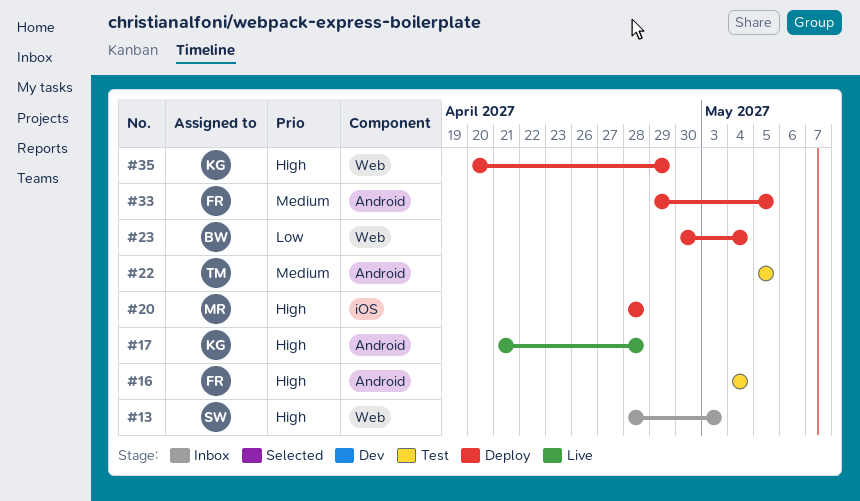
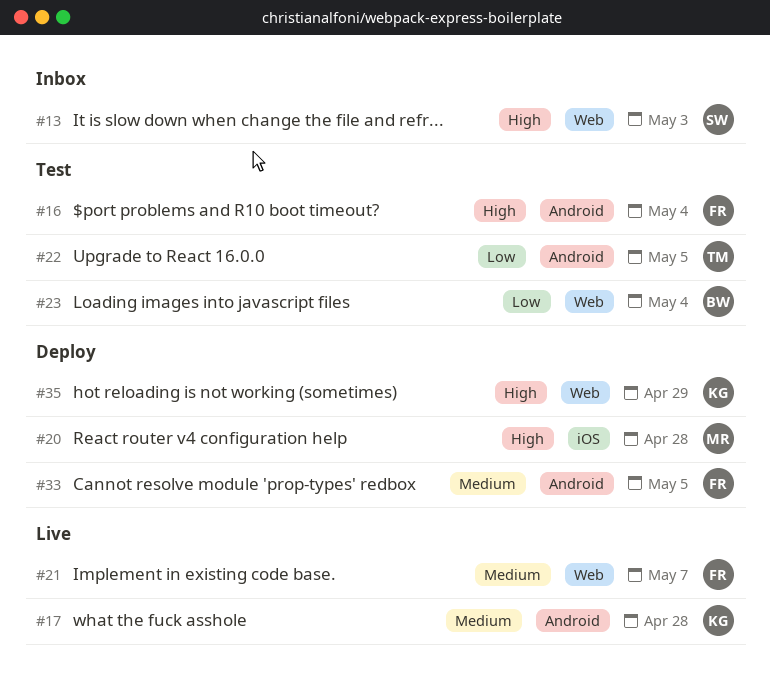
#17, priority: High -> Medium
#21: none -> present
#22, priority: Medium -> Low
#23, status: Deploy -> Test

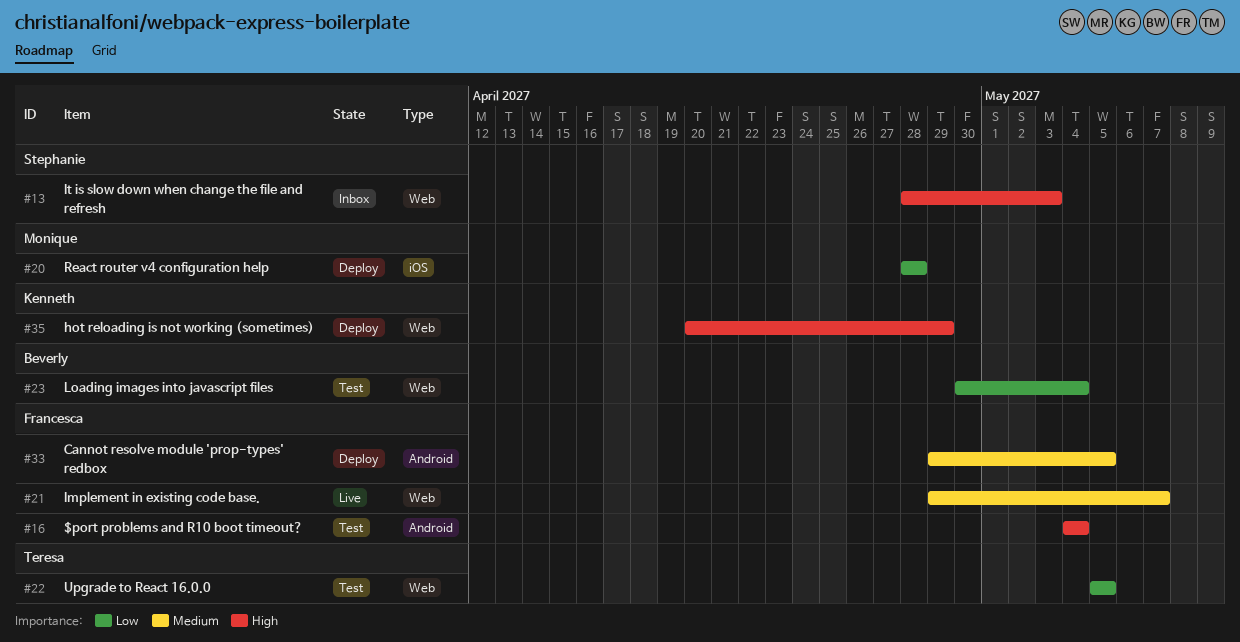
#17: present -> none
#20, priority: High -> Low
#22, label: Android -> Web

